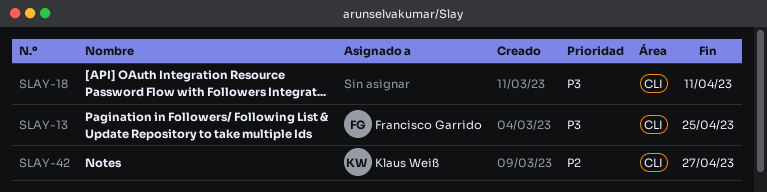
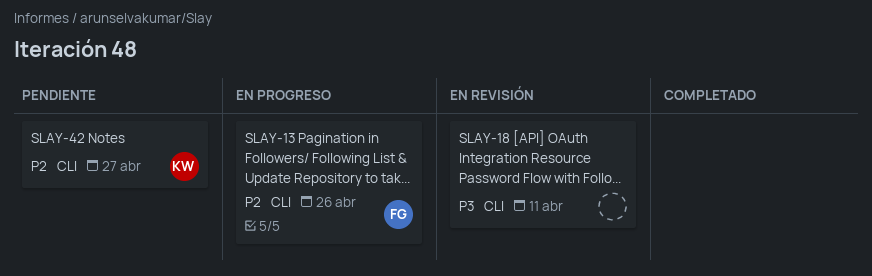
SLAY-13, priority: P3 -> P2
SLAY-13, due: Apr 25 -> Apr 26

